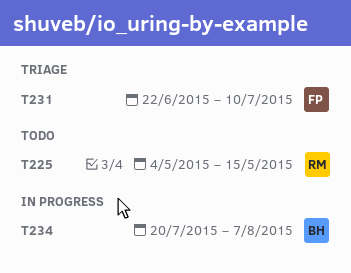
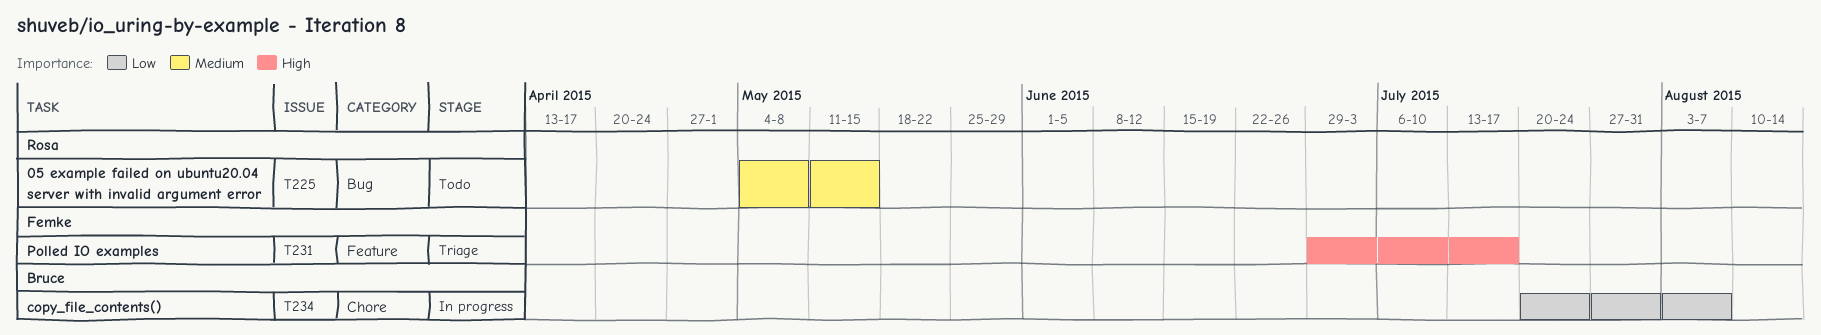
T231, start: Jun 22 -> Jun 29
T231, due: Jul 10 -> Jul 17

